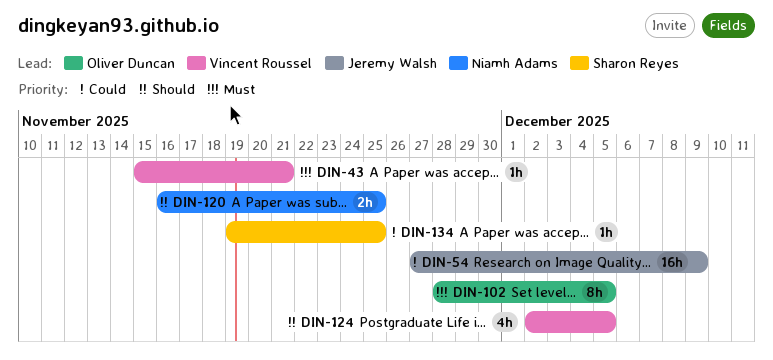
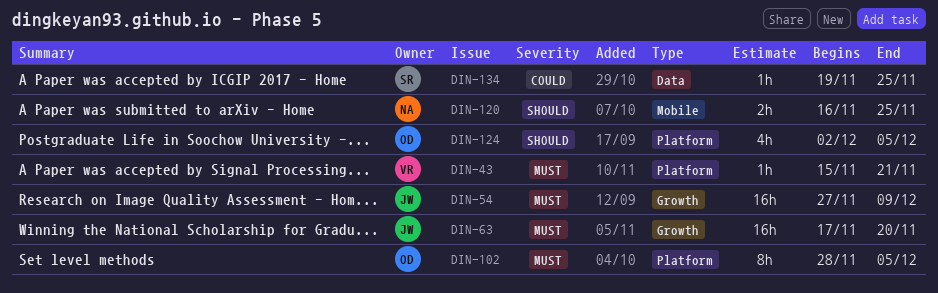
DIN-54, priority: Could -> Must
DIN-63: none -> present
DIN-124, owner: Vincent Roussel -> Oliver Duncan

